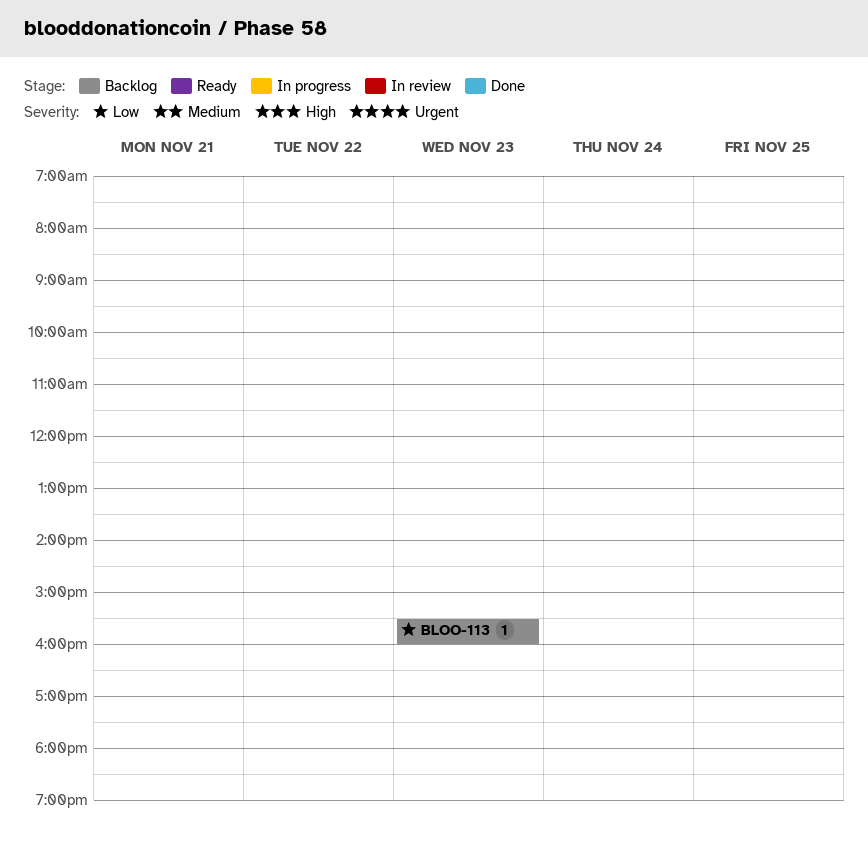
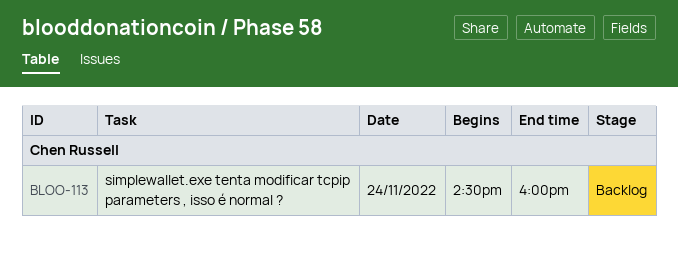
BLOO-113, day: Nov 23 -> Nov 24
BLOO-113, begins: 15:30 -> 14:30

